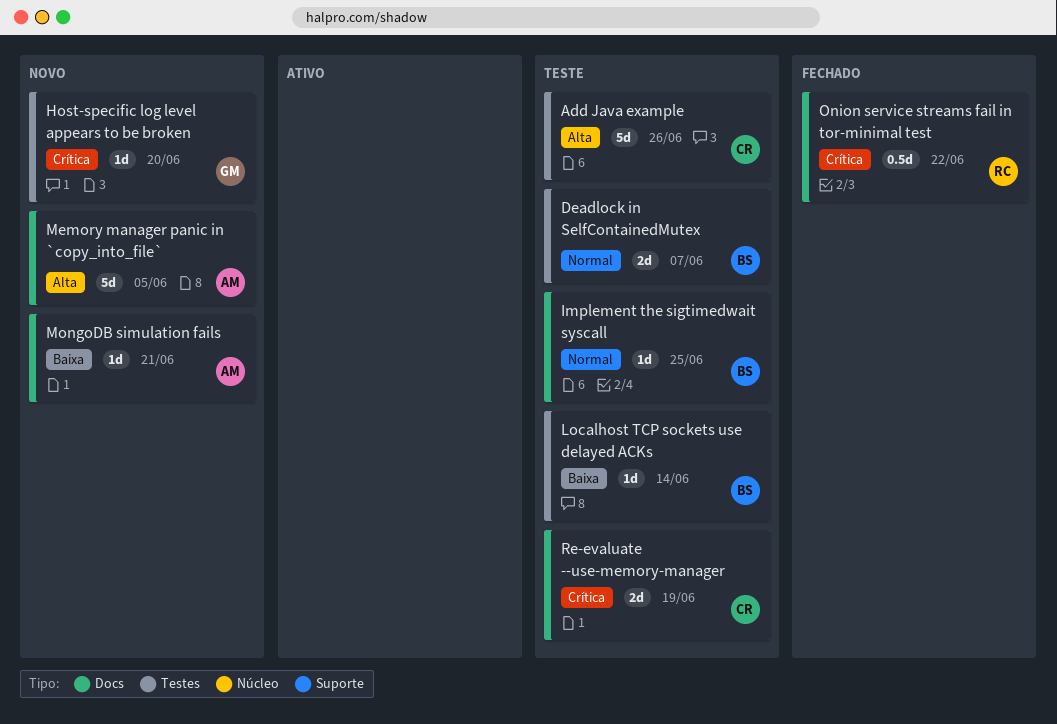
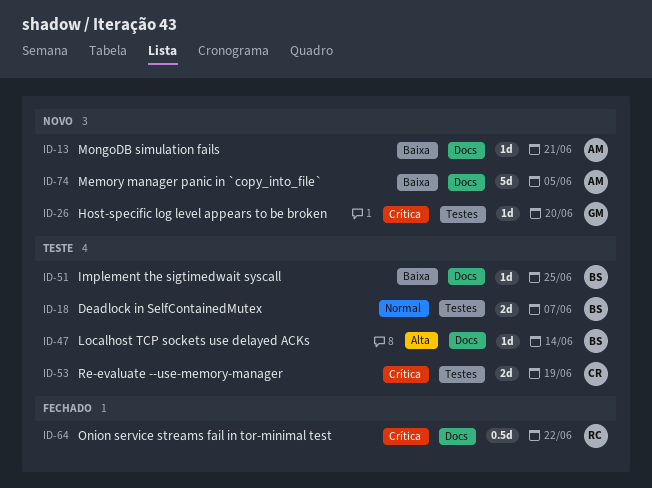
Add Java example: present -> none
Implement the sigtimedwait syscall, priority: Normal -> Baixa
Localhost TCP sockets use delayed ACKs, priority: Baixa -> Alta
Localhost TCP sockets use delayed ACKs, label: Testes -> Docs
Memory manager panic in `copy_into_file`, priority: Alta -> Baixa
Re-evaluate --use-memory-manager, label: Docs -> Testes

